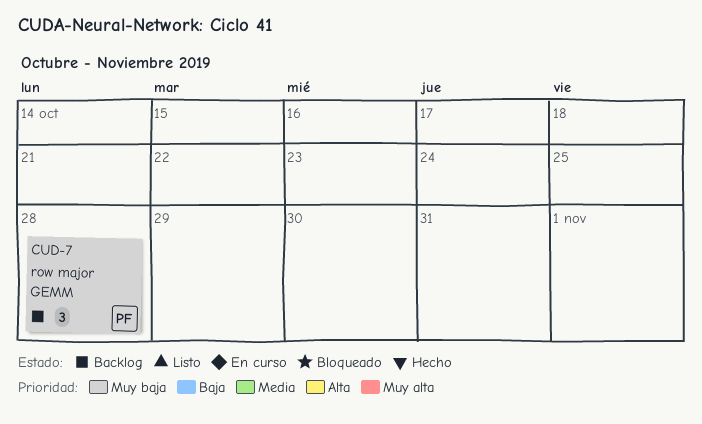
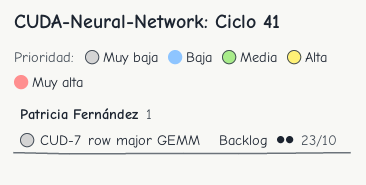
CUD-7, estimate: 3 -> 2
CUD-7, due: Oct 28 -> Oct 23

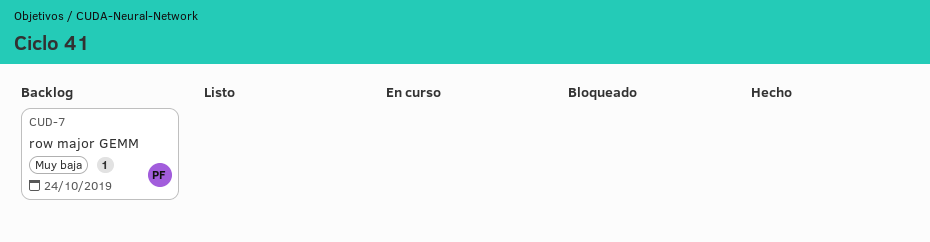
CUD-7, estimate: 2 -> 1
CUD-7, due: Oct 23 -> Oct 24

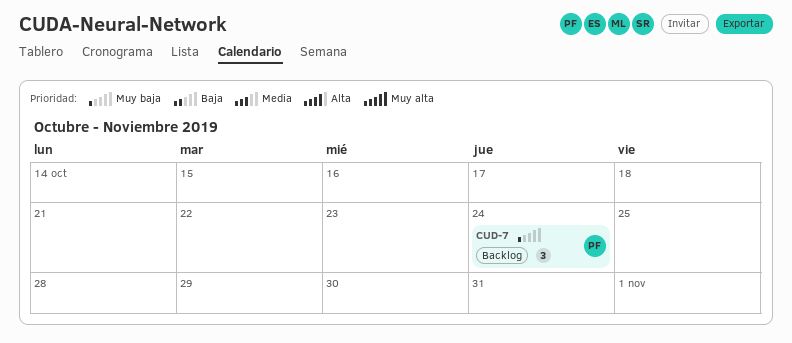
CUD-7, estimate: 1 -> 3

